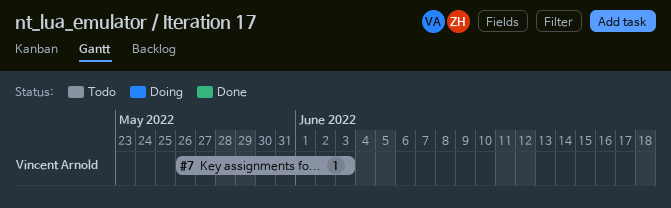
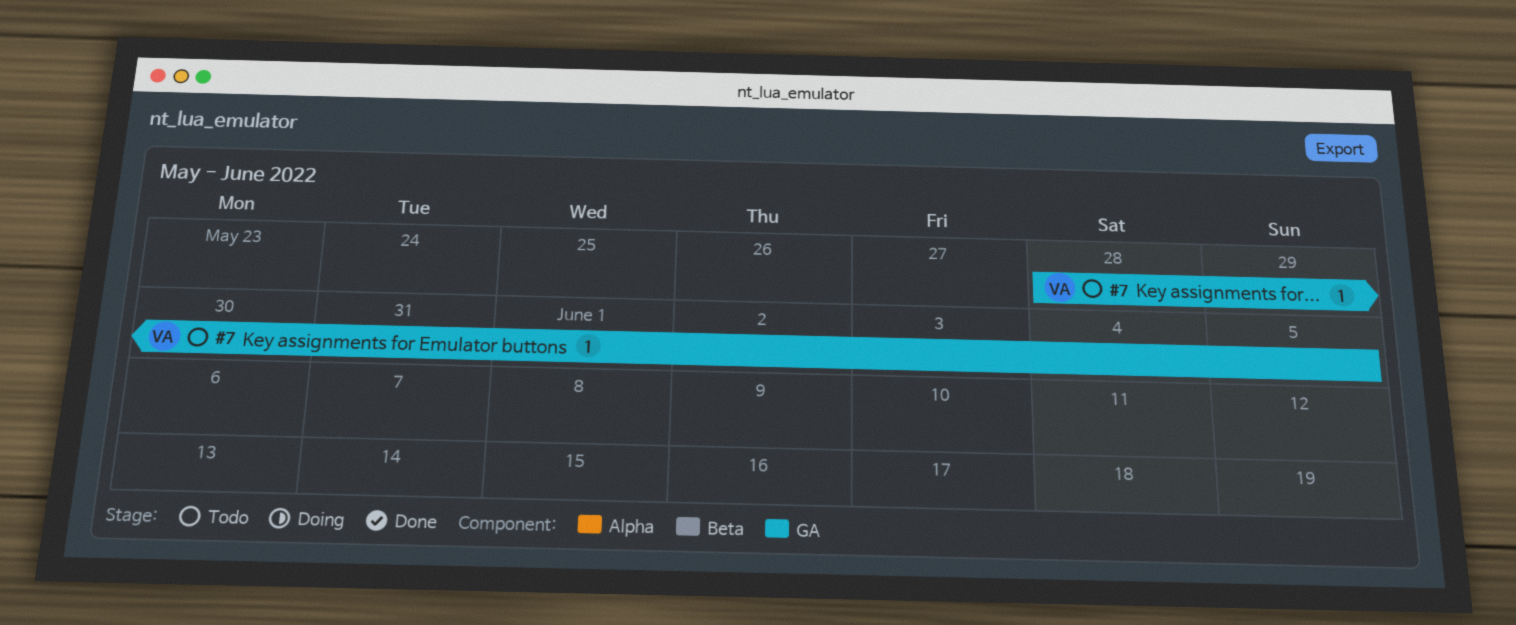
#7, start: May 26 -> May 28
#7, due: Jun 3 -> Jun 5

